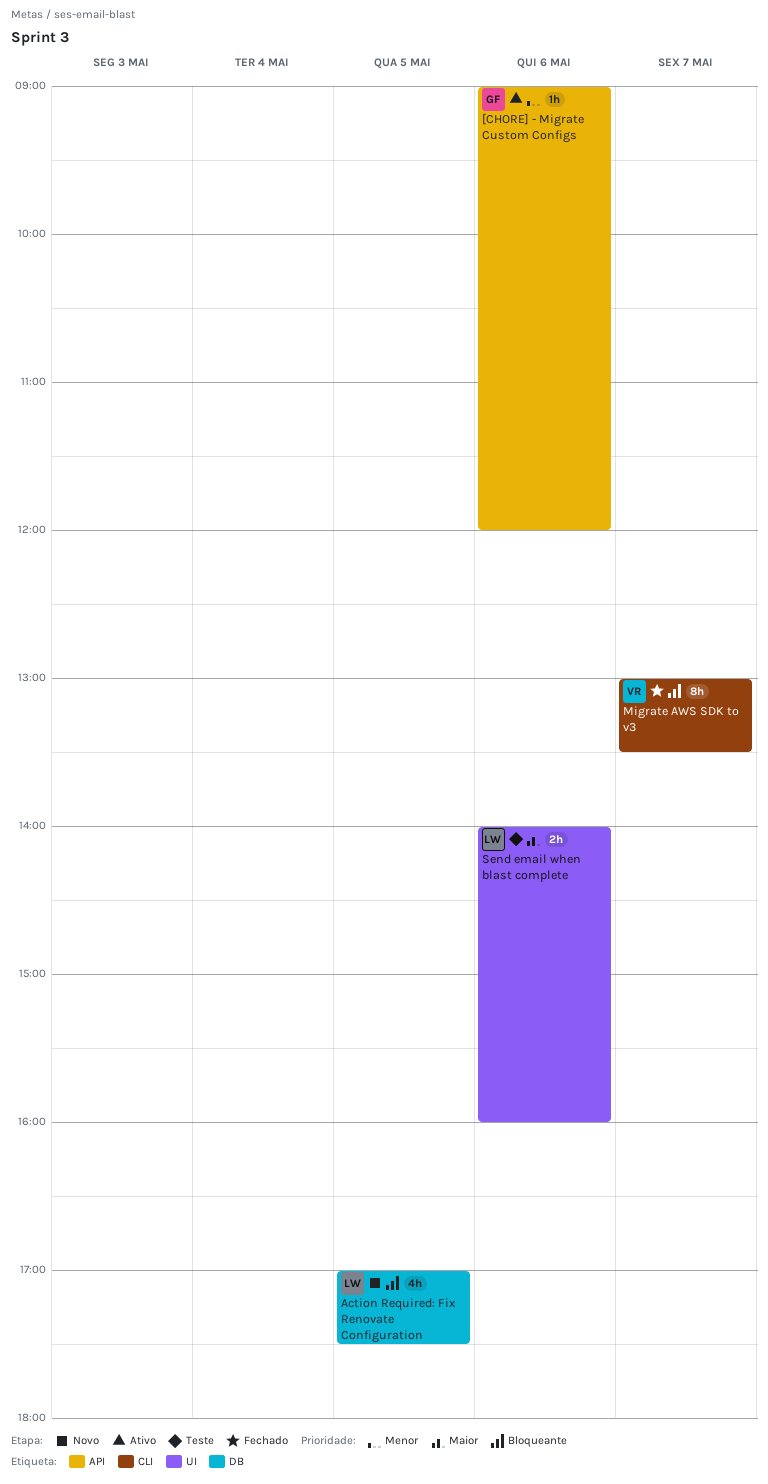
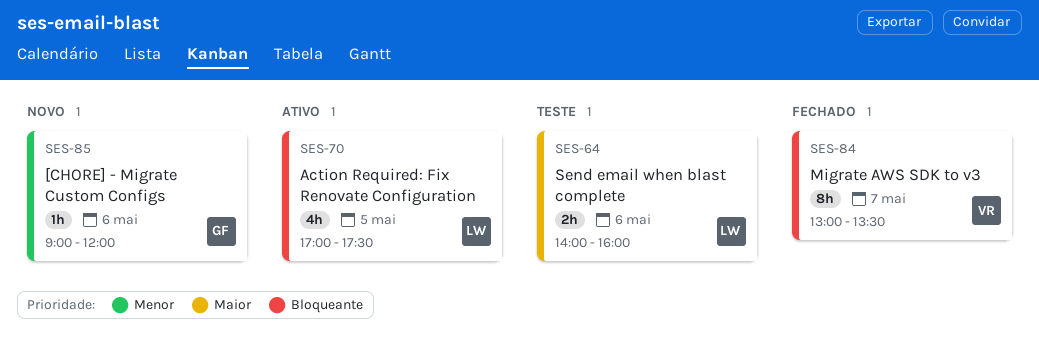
[CHORE] - Migrate Custom Configs, status: Ativo -> Novo
Action Required: Fix Renovate Configuration, status: Novo -> Ativo

